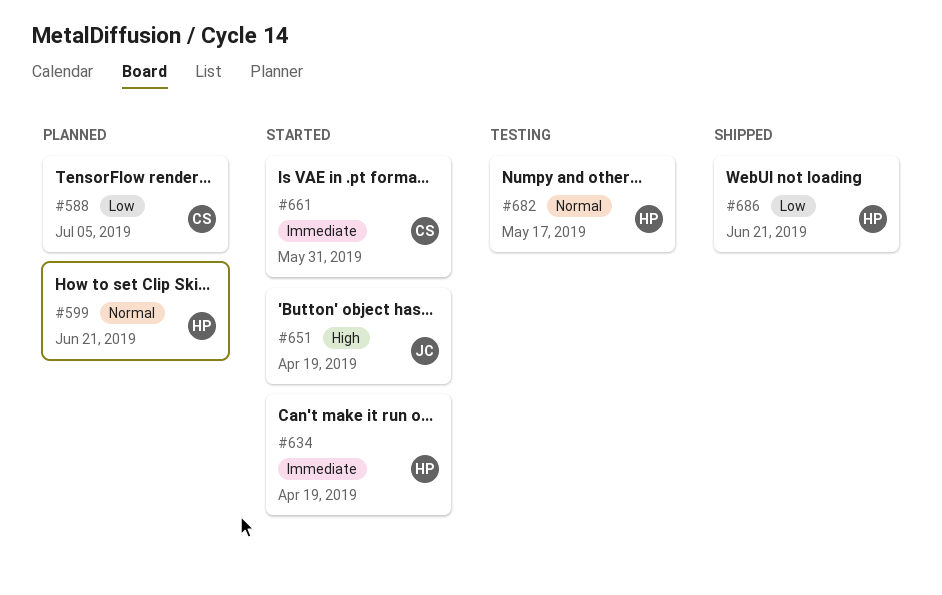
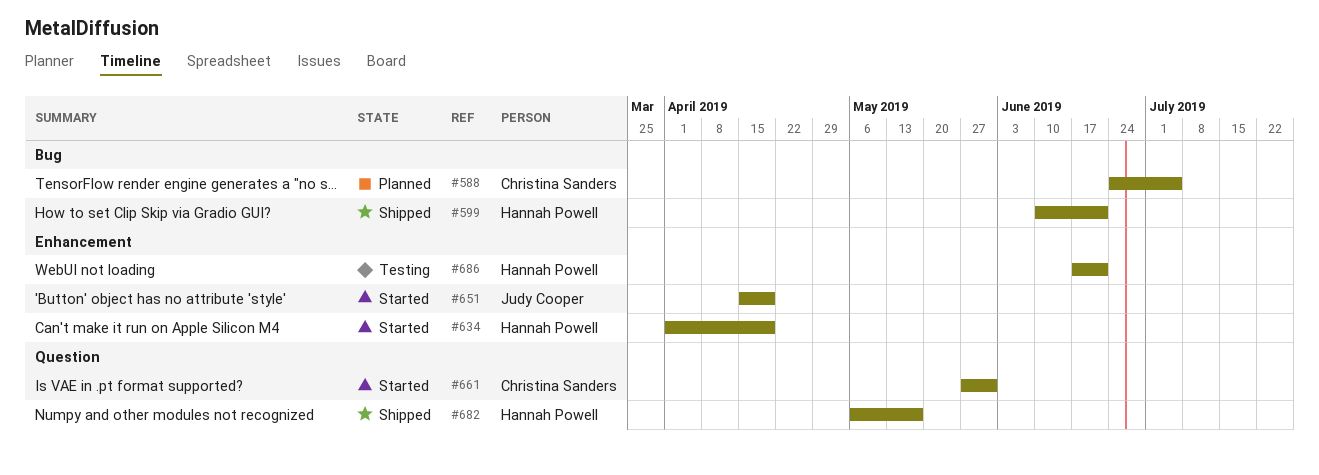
#599, status: Planned -> Shipped
#682, status: Testing -> Shipped
#686, status: Shipped -> Testing

